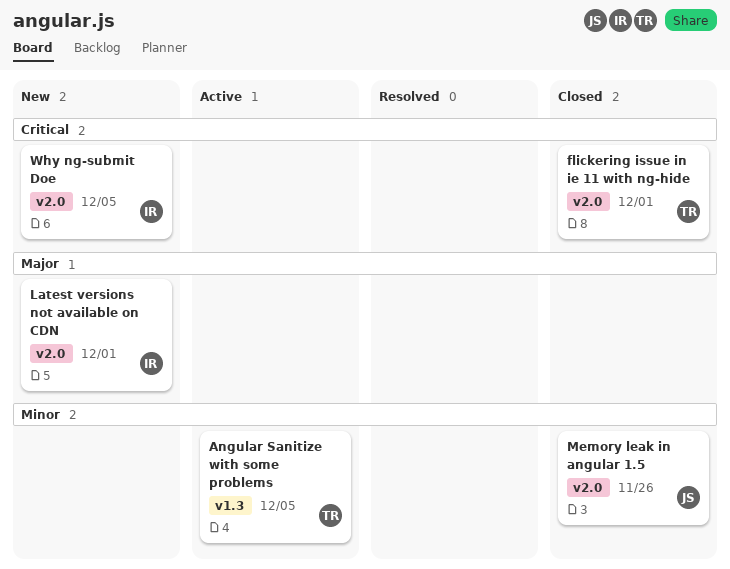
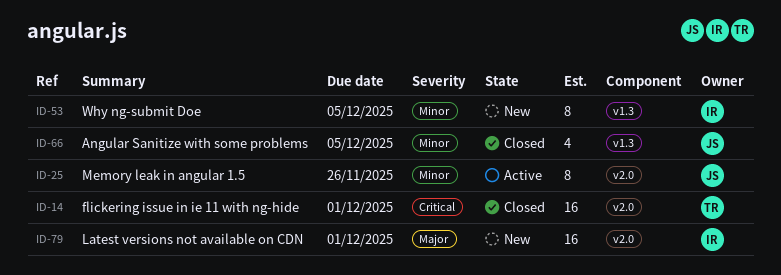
Angular Sanitize with some problems, status: Active -> Closed
Angular Sanitize with some problems, owner: TR -> JS
Memory leak in angular 1.5, status: Closed -> Active
Why ng-submit Doe, priority: Critical -> Minor
Why ng-submit Doe, label: v2.0 -> v1.3

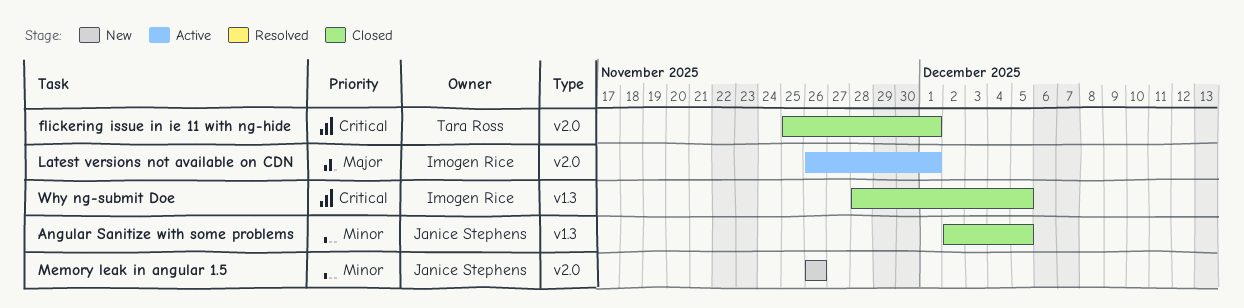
Latest versions not available on CDN, status: New -> Active
Memory leak in angular 1.5, status: Active -> New
Why ng-submit Doe, status: New -> Closed
Why ng-submit Doe, priority: Minor -> Critical

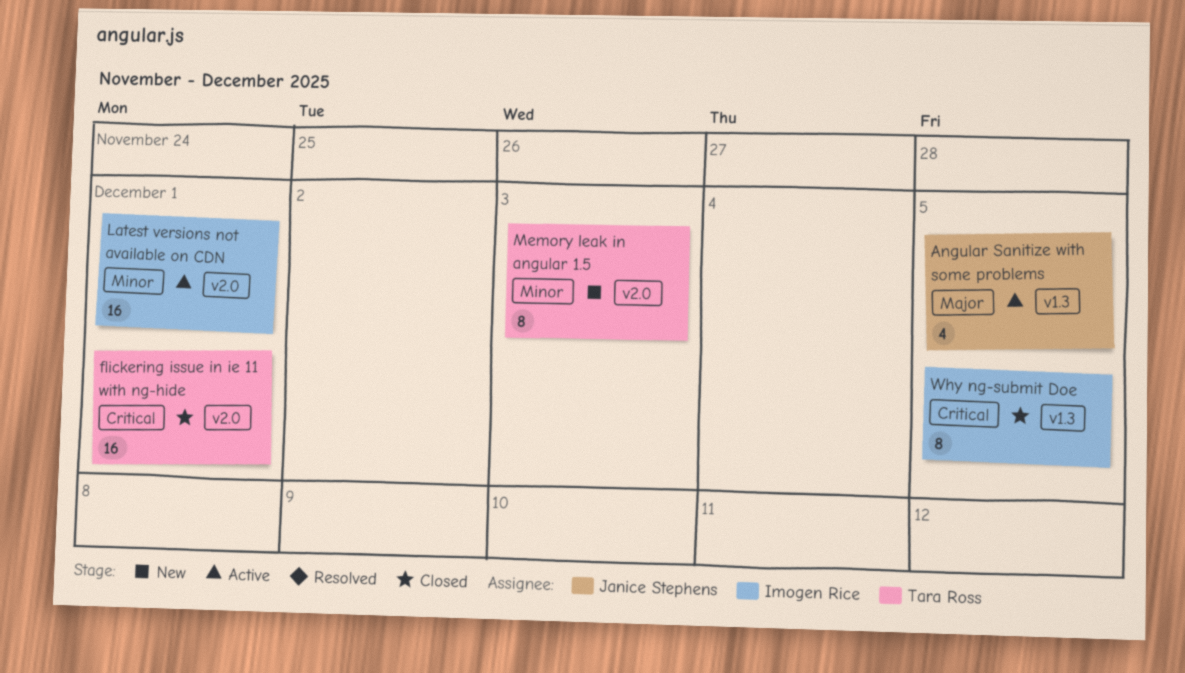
Angular Sanitize with some problems, status: Closed -> Active
Angular Sanitize with some problems, priority: Minor -> Major
Latest versions not available on CDN, priority: Major -> Minor
Memory leak in angular 1.5, owner: Janice Stephens -> Tara Ross
Memory leak in angular 1.5, due: Nov 26 -> Dec 3

